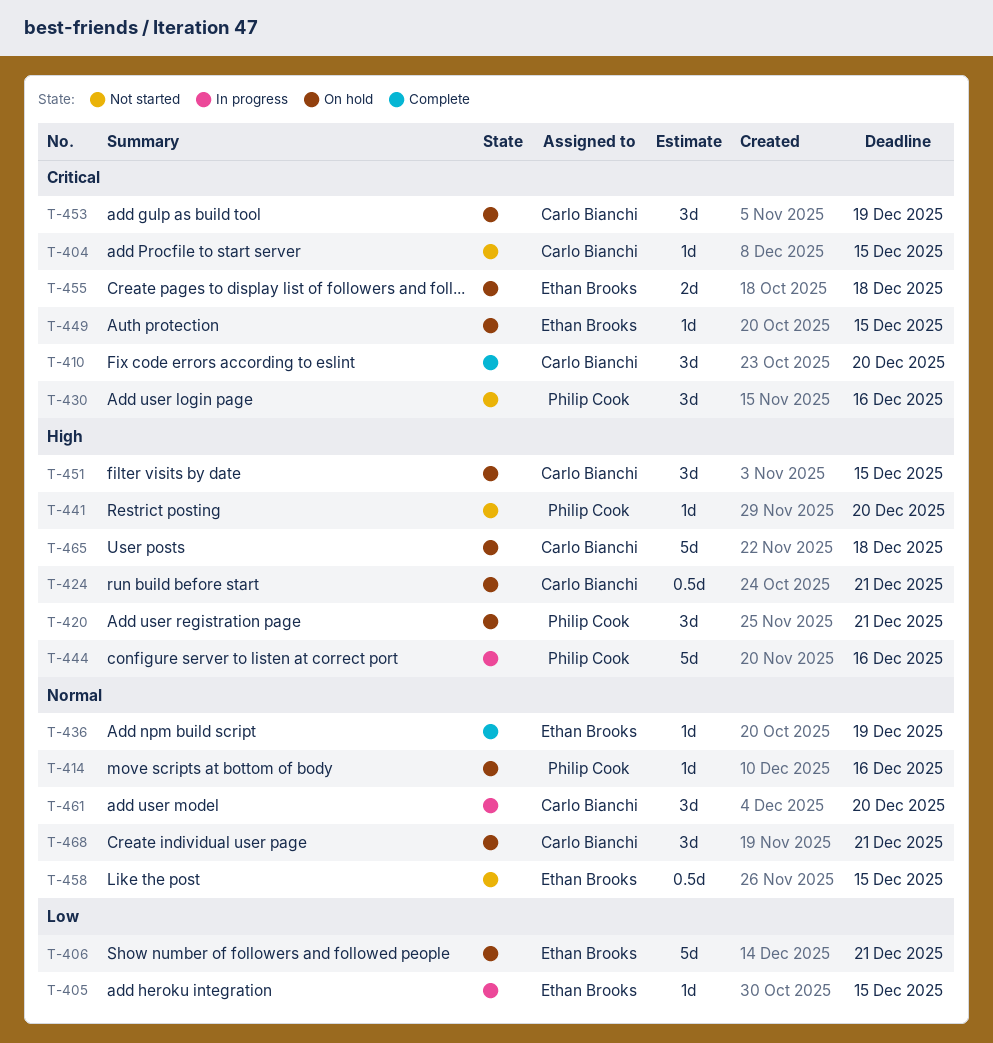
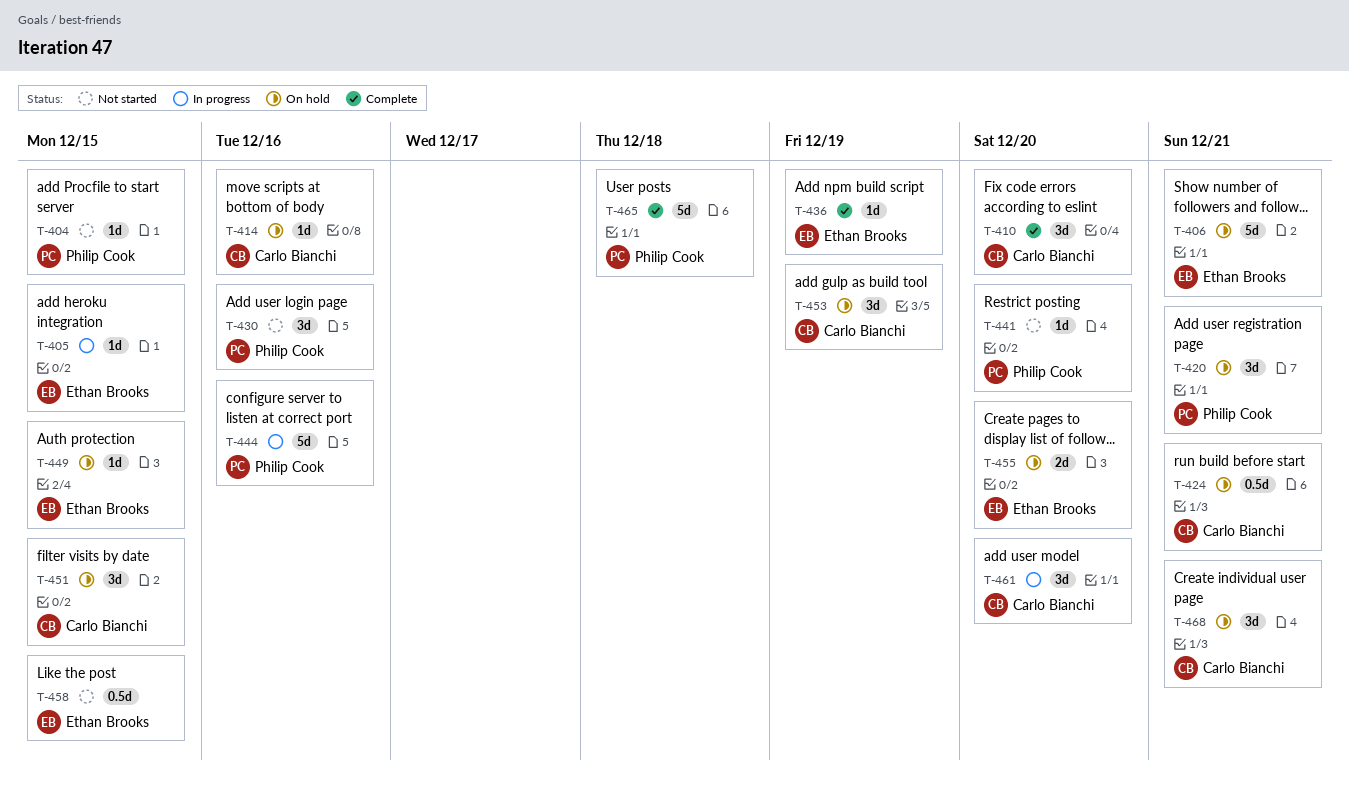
T-404, owner: Carlo Bianchi -> Philip Cook
T-414, owner: Philip Cook -> Carlo Bianchi
T-455, due: Dec 18 -> Dec 20
T-465, status: On hold -> Complete
T-465, owner: Carlo Bianchi -> Philip Cook

